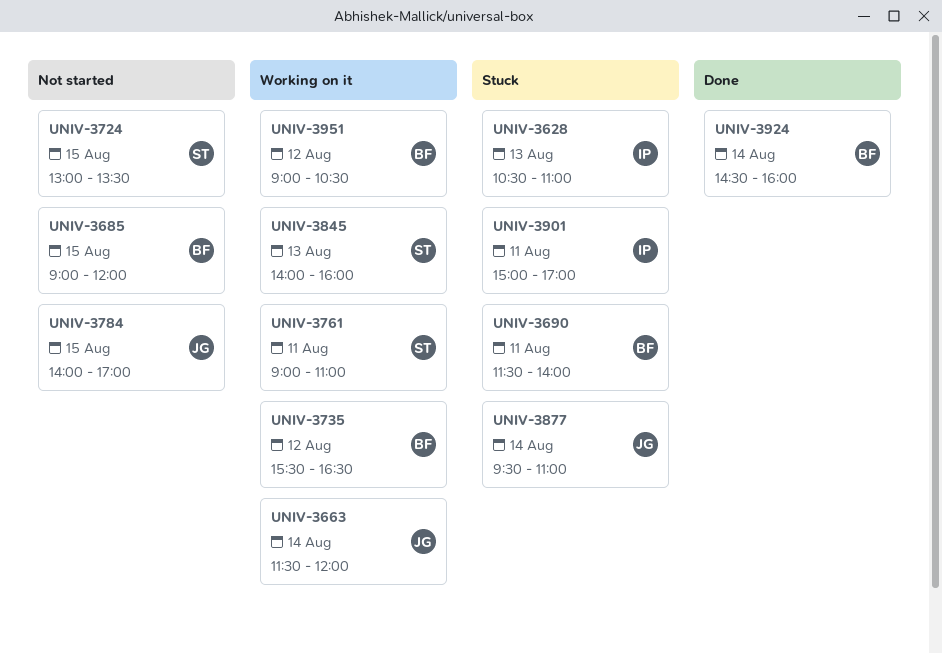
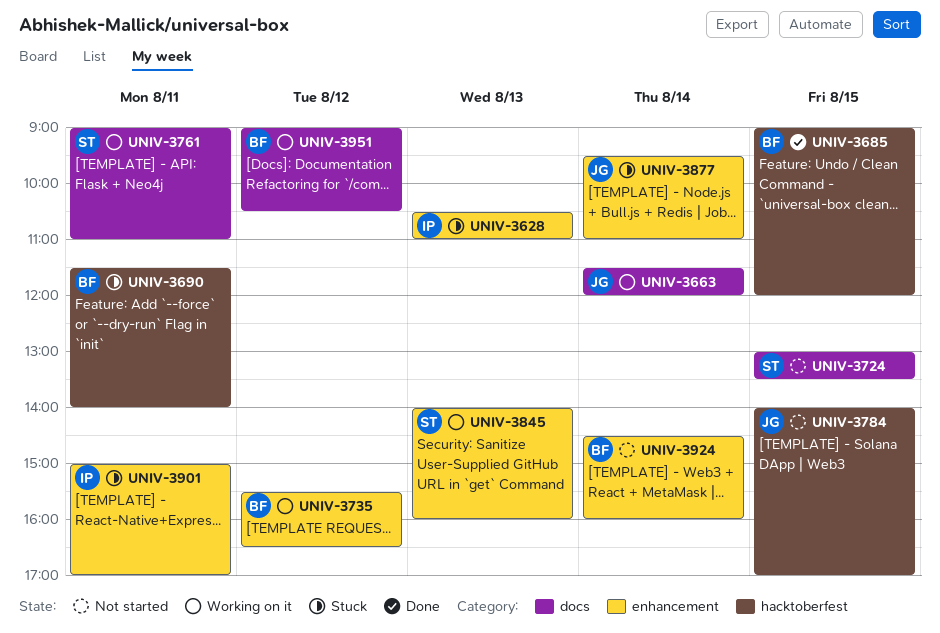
UNIV-3685, status: Not started -> Done
UNIV-3924, status: Done -> Not started

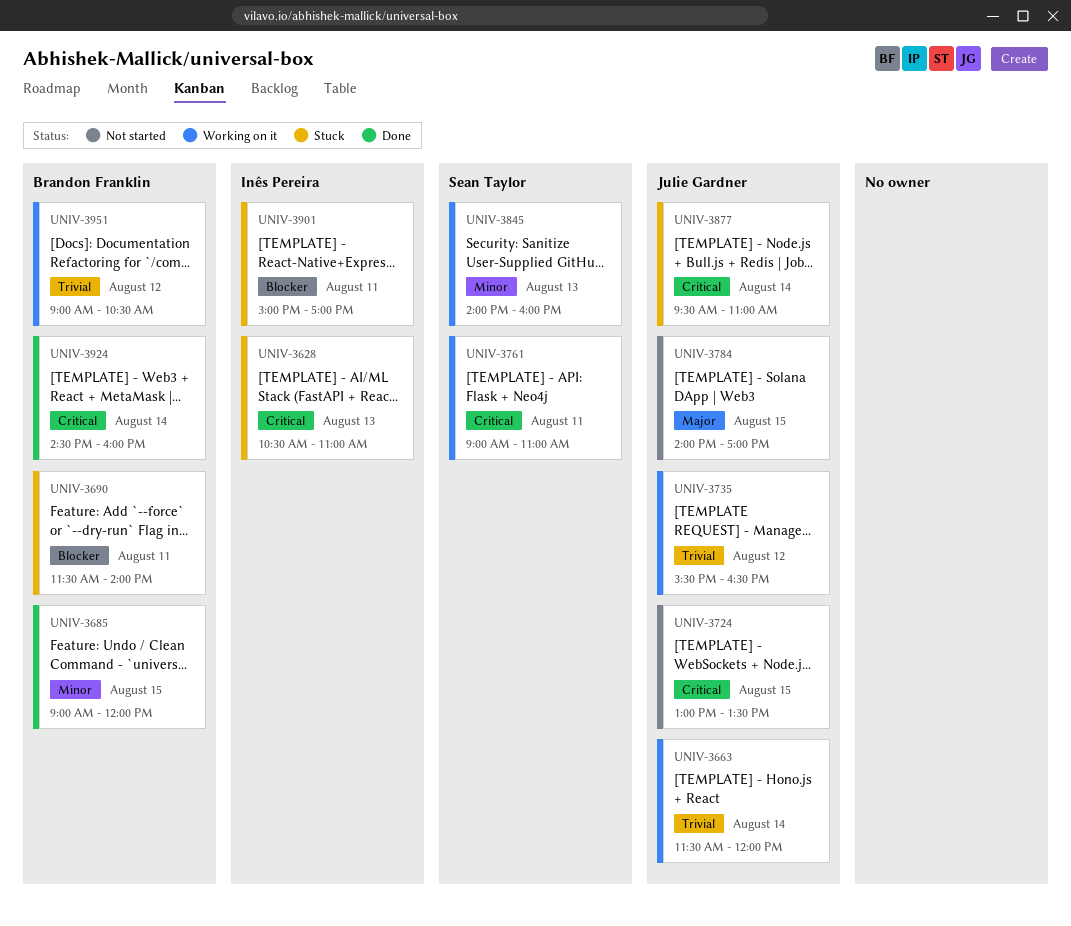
UNIV-3724, owner: Sean Taylor -> Julie Gardner
UNIV-3735, owner: Brandon Franklin -> Julie Gardner
UNIV-3924, status: Not started -> Done

